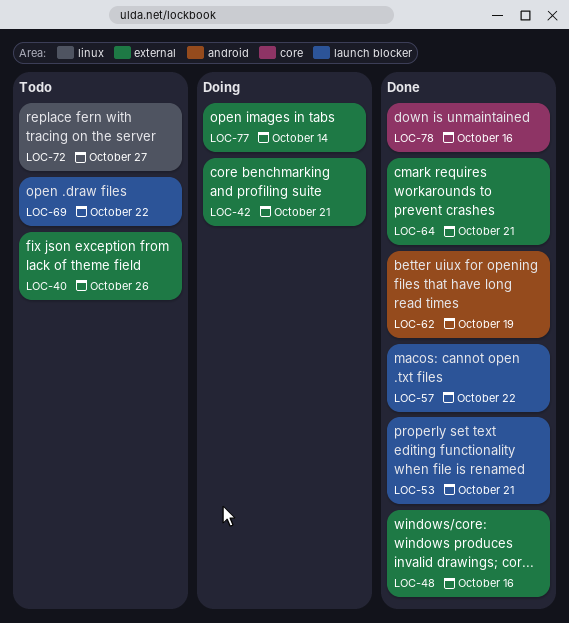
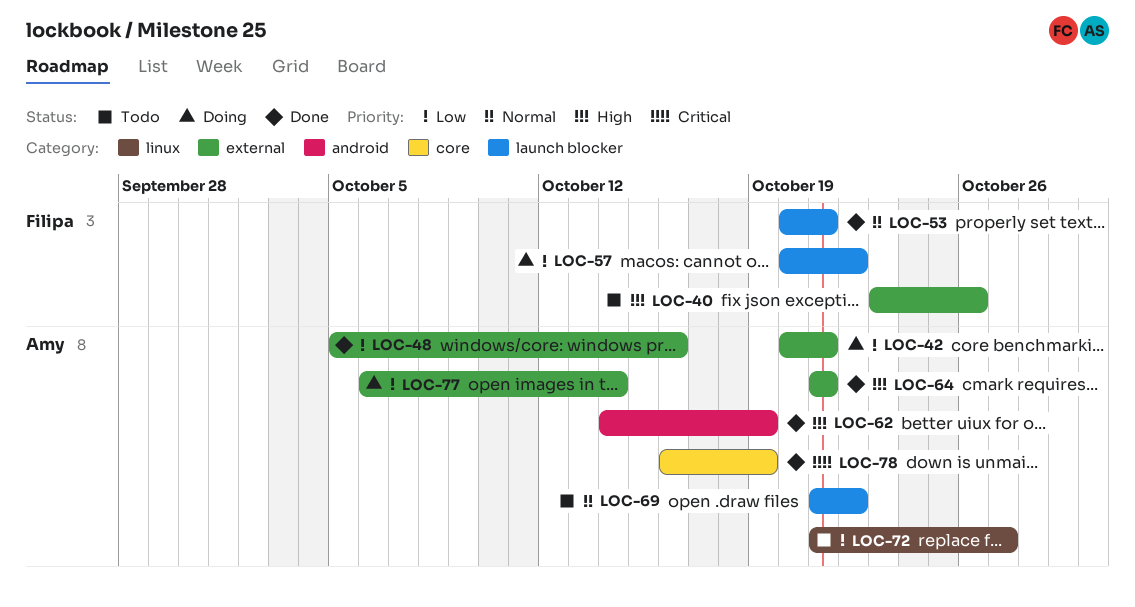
LOC-57, status: Done -> Doing
LOC-78, due: Oct 16 -> Oct 19

